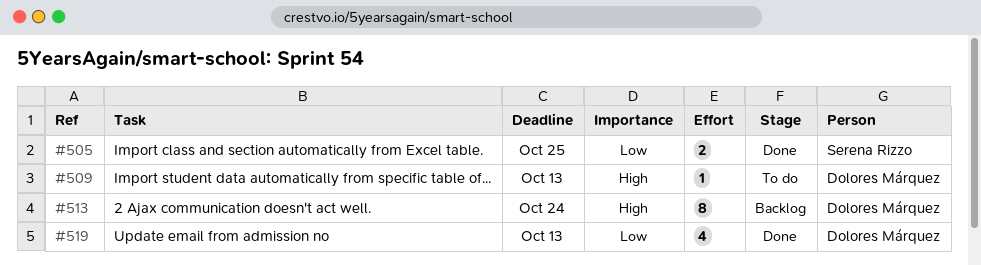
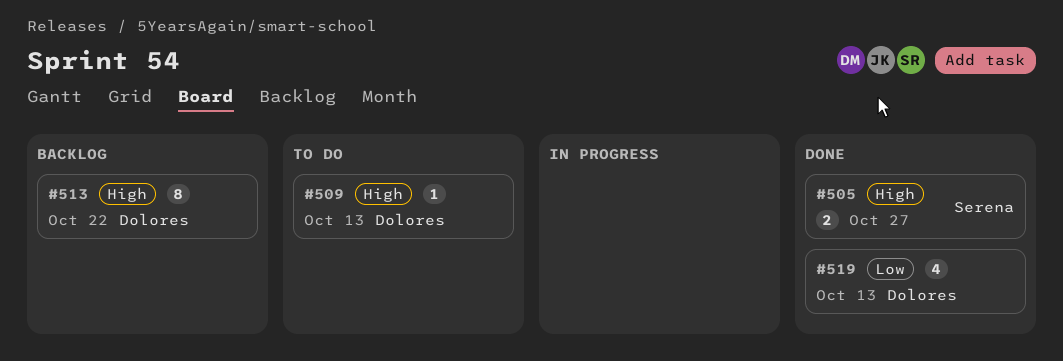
#505, priority: Low -> High
#505, due: Oct 25 -> Oct 27
#513, due: Oct 24 -> Oct 22

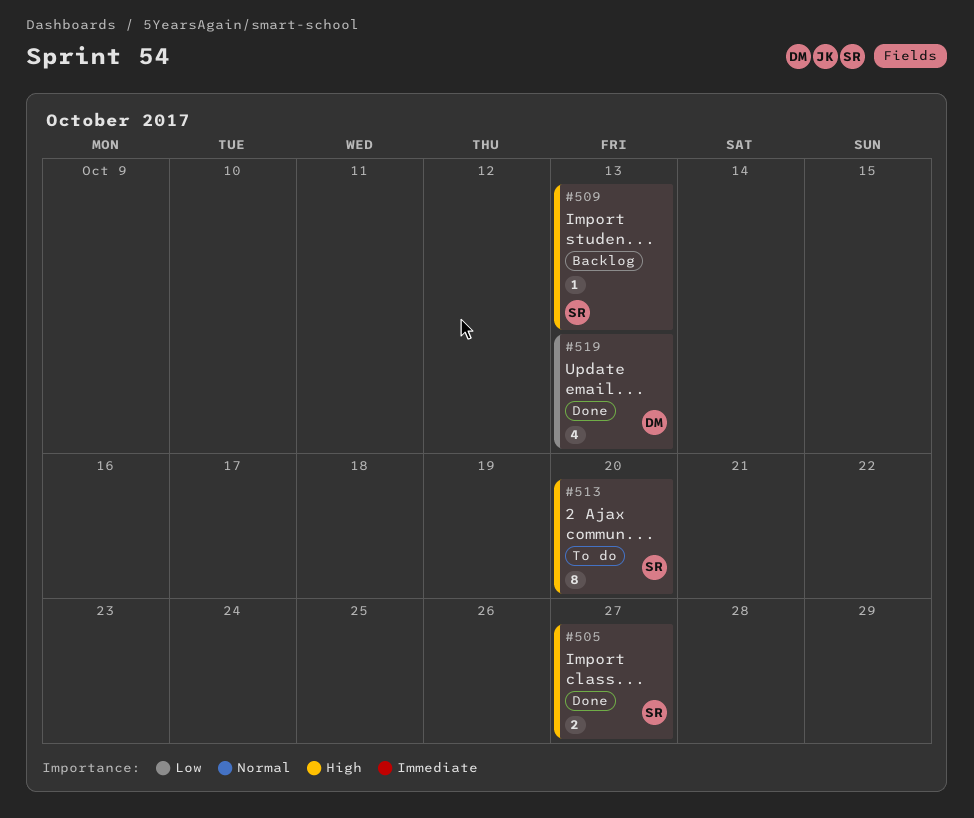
#509, status: To do -> Backlog
#509, owner: Dolores -> Serena
#513, status: Backlog -> To do
#513, owner: Dolores -> Serena
#513, due: Oct 22 -> Oct 20

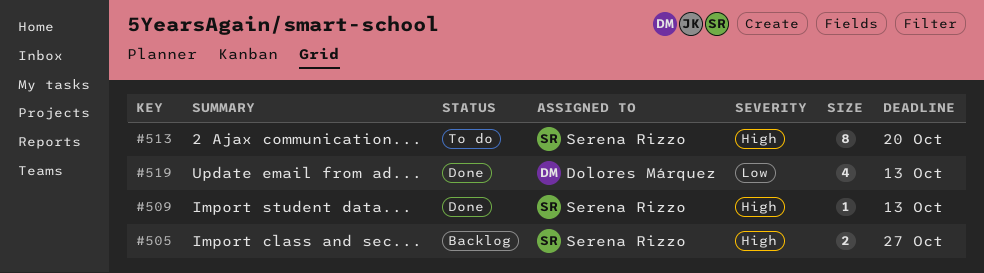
#505, status: Done -> Backlog
#509, status: Backlog -> Done

